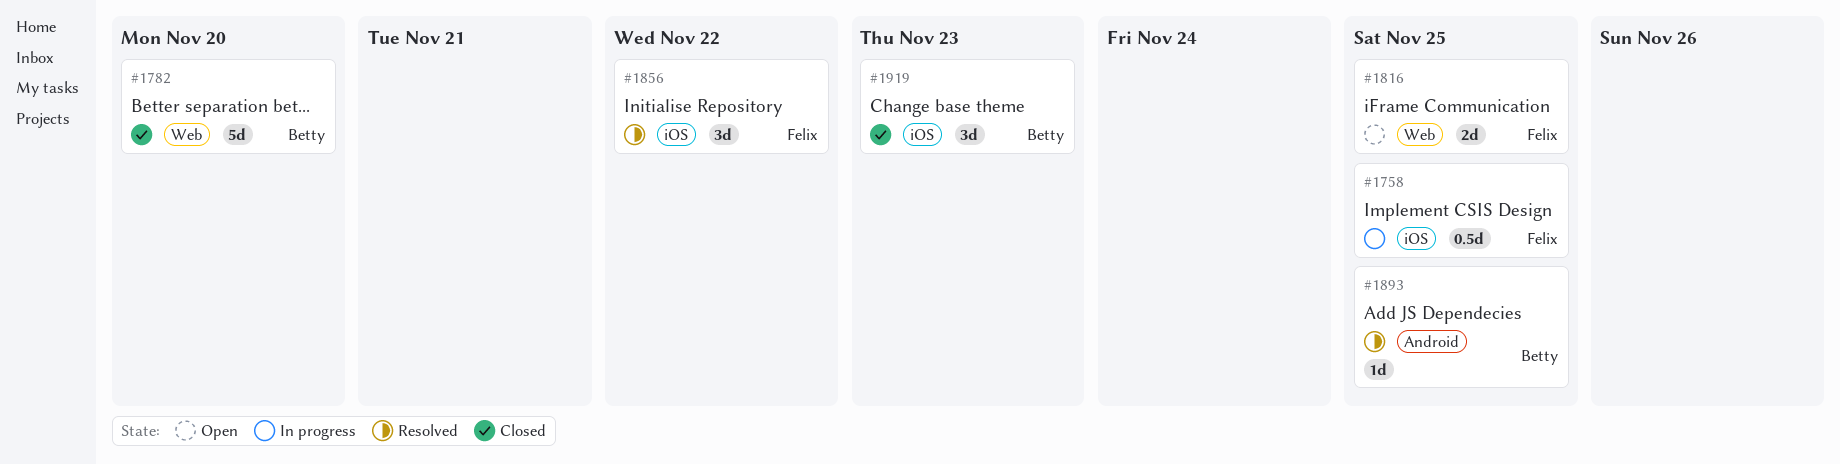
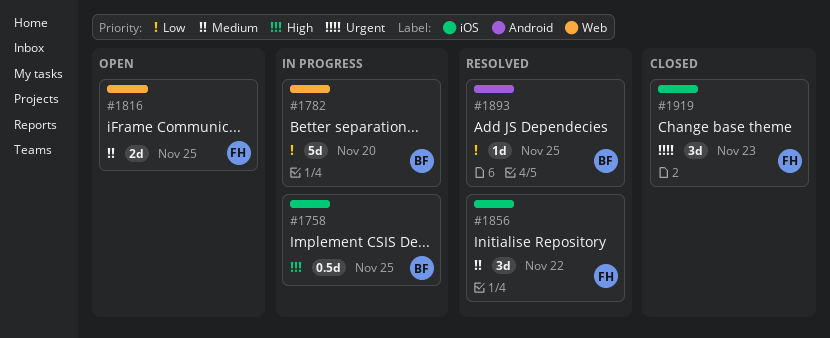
#1758, owner: Felix -> Betty
#1782, status: Closed -> In progress
#1919, owner: Betty -> Felix

